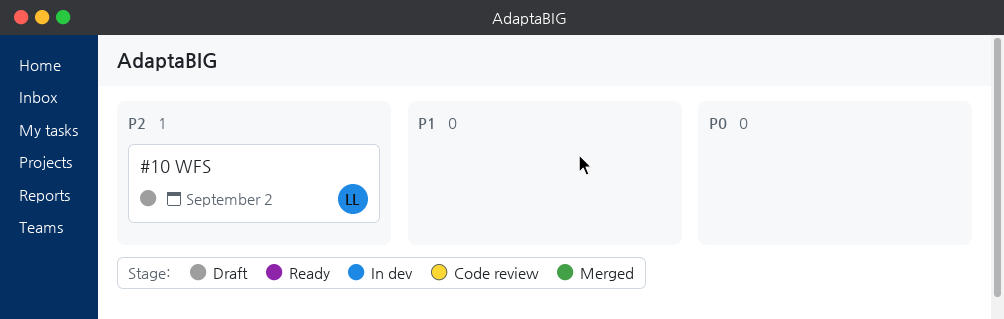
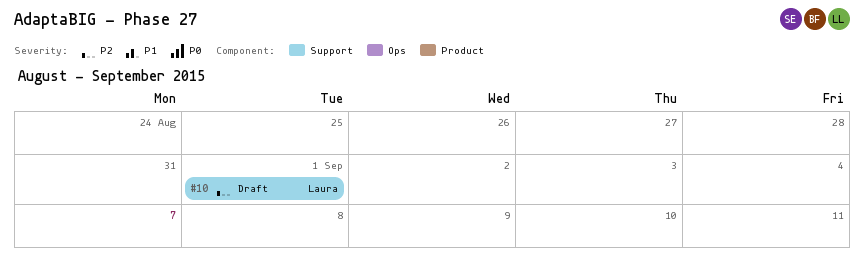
#10, due: Sep 2 -> Sep 1

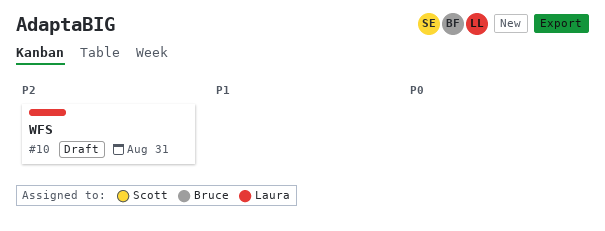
#10, due: Sep 1 -> Aug 31

